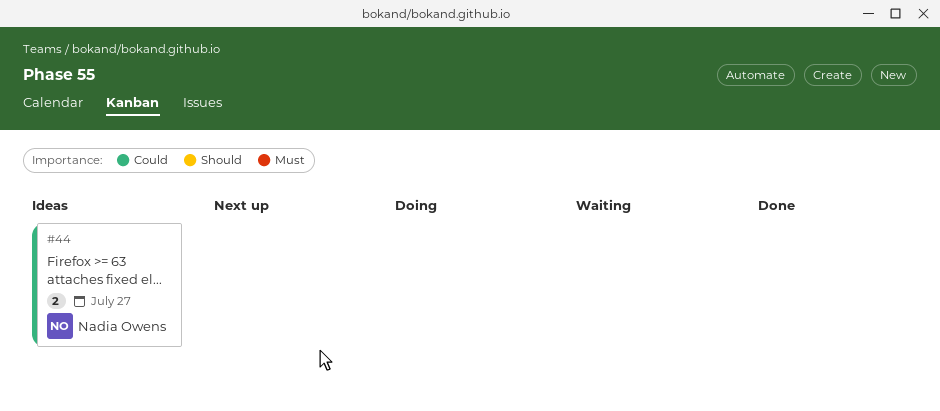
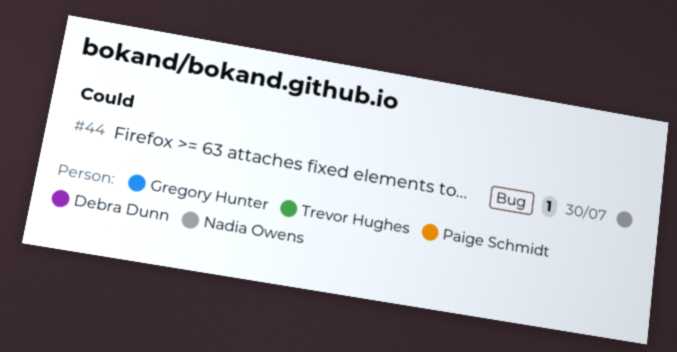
#44, estimate: 2 -> 1
#44, due: Jul 27 -> Jul 30

